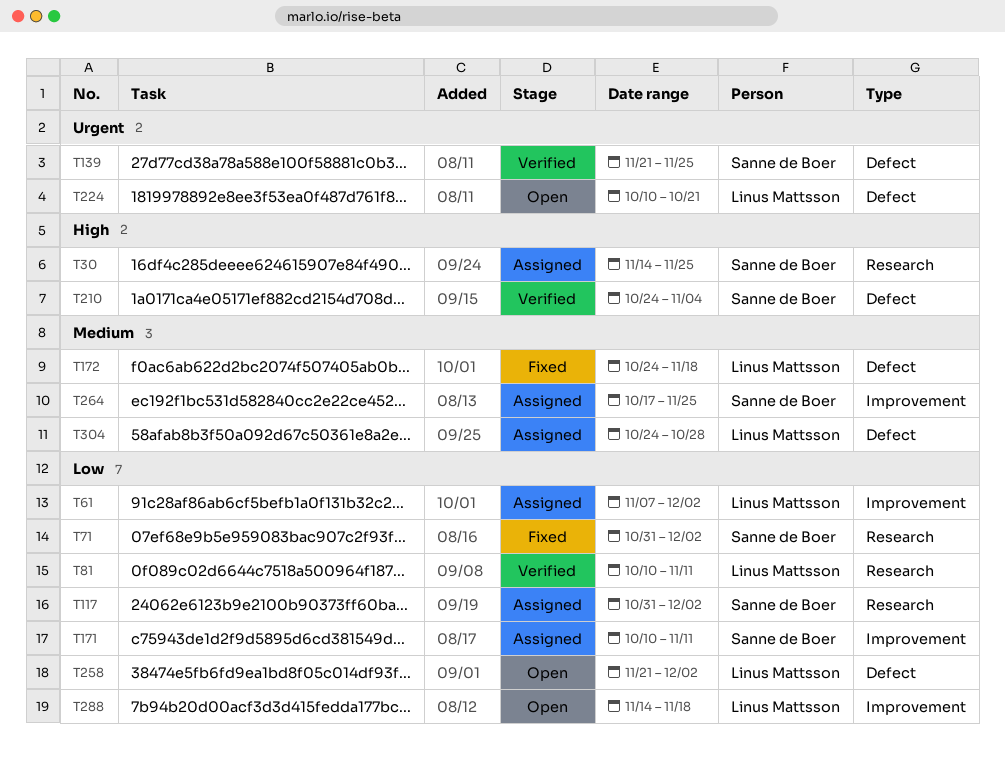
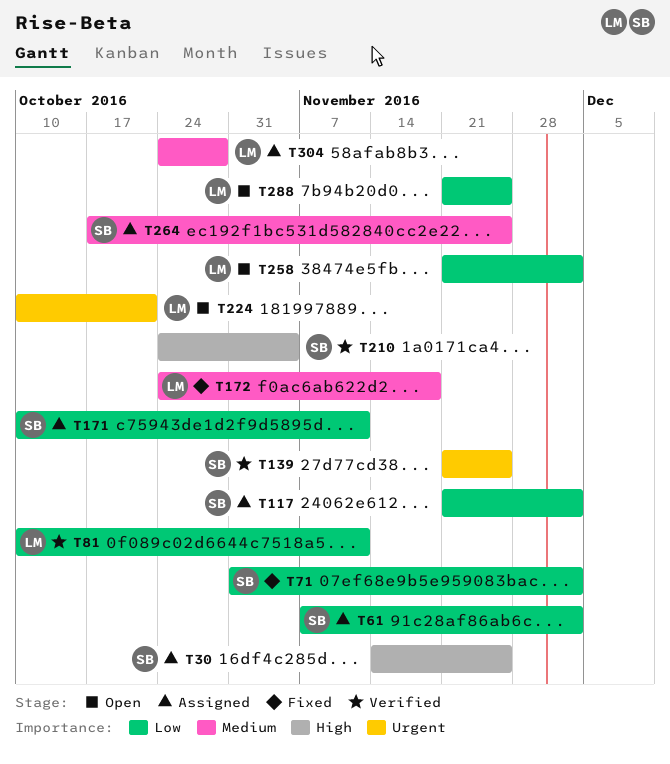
T61, owner: Linus Mattsson -> Sanne de Boer
T117, start: Oct 31 -> Nov 21
T288, start: Nov 14 -> Nov 21
T288, due: Nov 18 -> Nov 25

